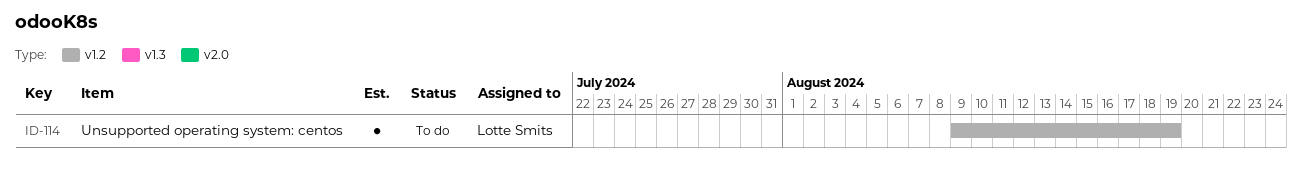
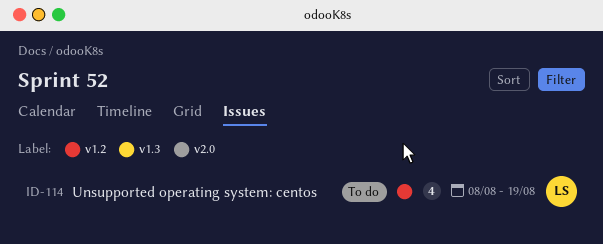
ID-114, estimate: 1 -> 4
ID-114, start: Aug 9 -> Aug 8

